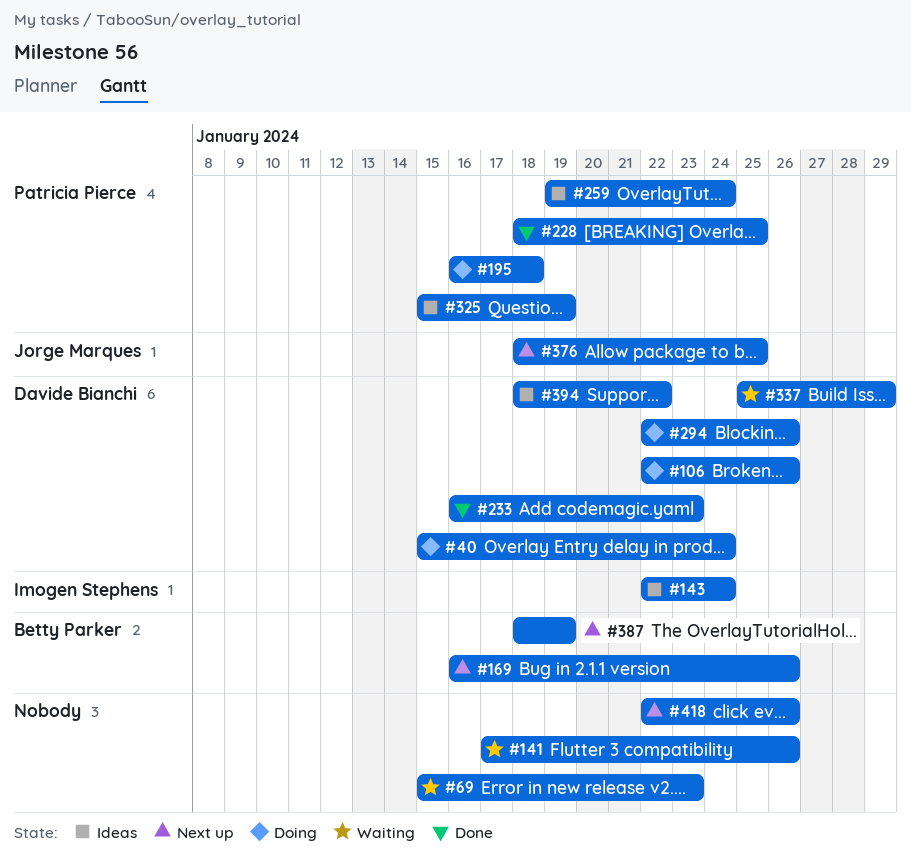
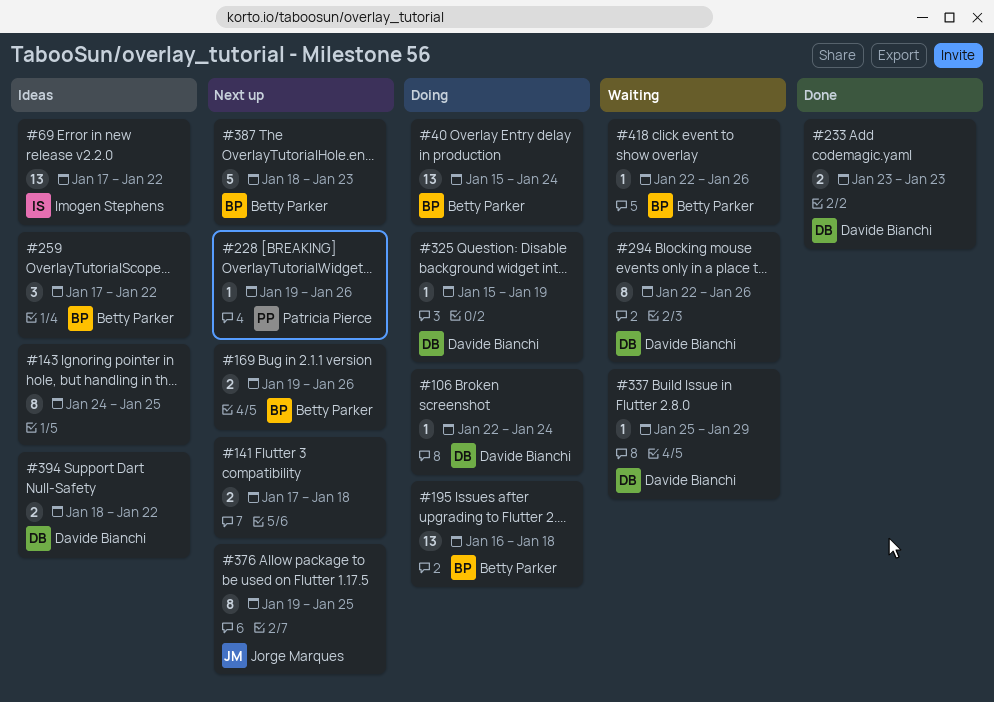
#40, owner: Davide Bianchi -> Betty Parker
#69, status: Waiting -> Ideas
#69, owner: none -> Imogen Stephens
#69, start: Jan 15 -> Jan 17
#69, due: Jan 23 -> Jan 22
#106, due: Jan 26 -> Jan 24
#141, status: Waiting -> Next up
#141, due: Jan 26 -> Jan 18
#143, owner: Imogen Stephens -> none
#143, start: Jan 22 -> Jan 24
#143, due: Jan 24 -> Jan 25
#169, start: Jan 16 -> Jan 19
#195, owner: Patricia Pierce -> Betty Parker
#228, status: Done -> Next up
#228, start: Jan 18 -> Jan 19
#228, due: Jan 25 -> Jan 26
#233, start: Jan 16 -> Jan 23
#259, owner: Patricia Pierce -> Betty Parker
#259, start: Jan 19 -> Jan 17
#259, due: Jan 24 -> Jan 22
#294, status: Doing -> Waiting
#325, status: Ideas -> Doing
#325, owner: Patricia Pierce -> Davide Bianchi
#376, start: Jan 18 -> Jan 19
#387, due: Jan 19 -> Jan 23
#418, status: Next up -> Waiting
#418, owner: none -> Betty Parker

